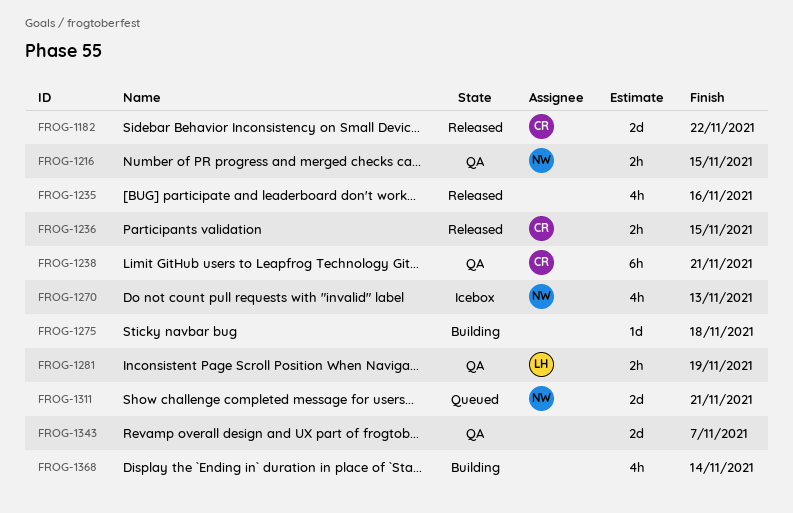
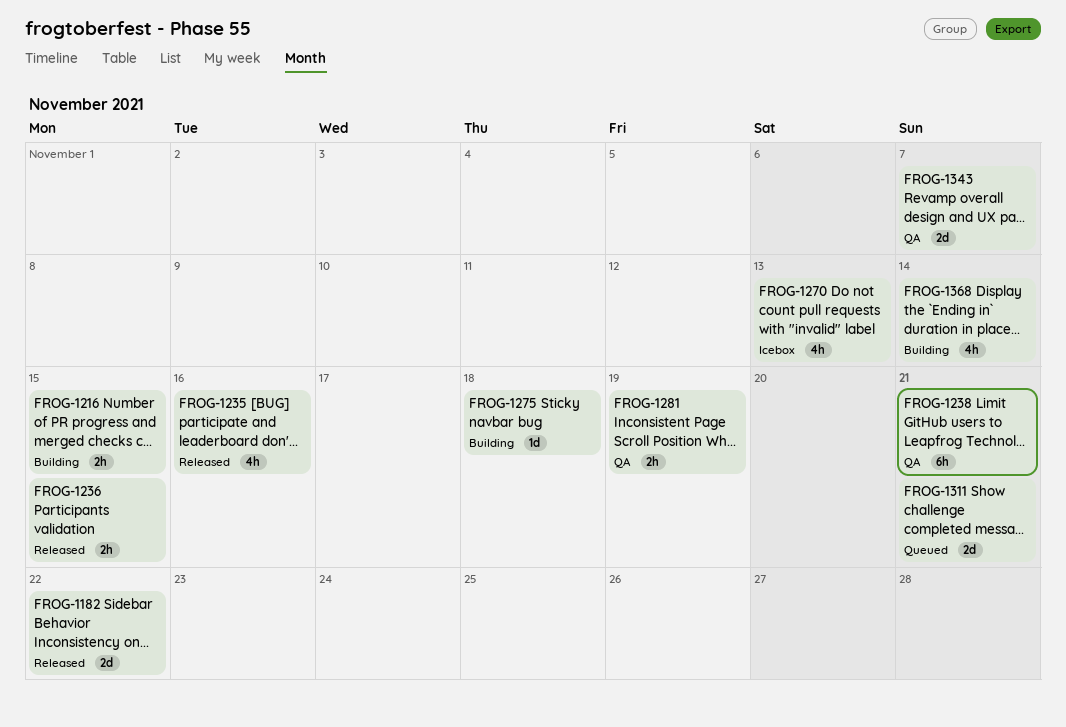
FROG-1216, status: QA -> Building

